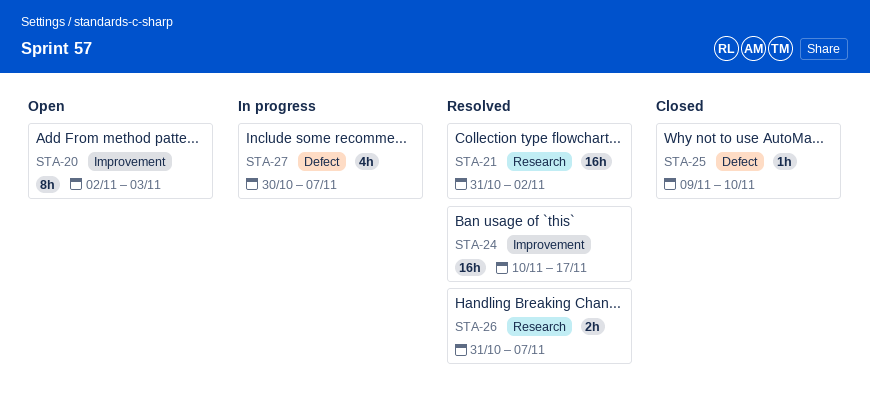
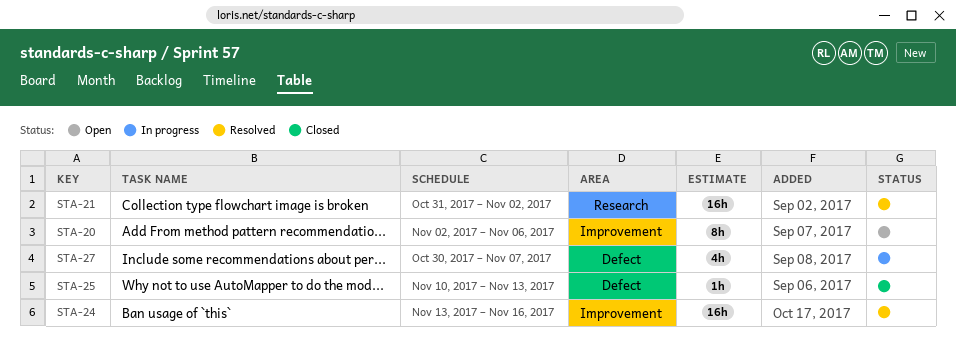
STA-20, due: Nov 3 -> Nov 6
STA-24, start: Nov 10 -> Nov 13
STA-24, due: Nov 17 -> Nov 16
STA-25, start: Nov 9 -> Nov 10
STA-25, due: Nov 10 -> Nov 13
STA-26: present -> none

